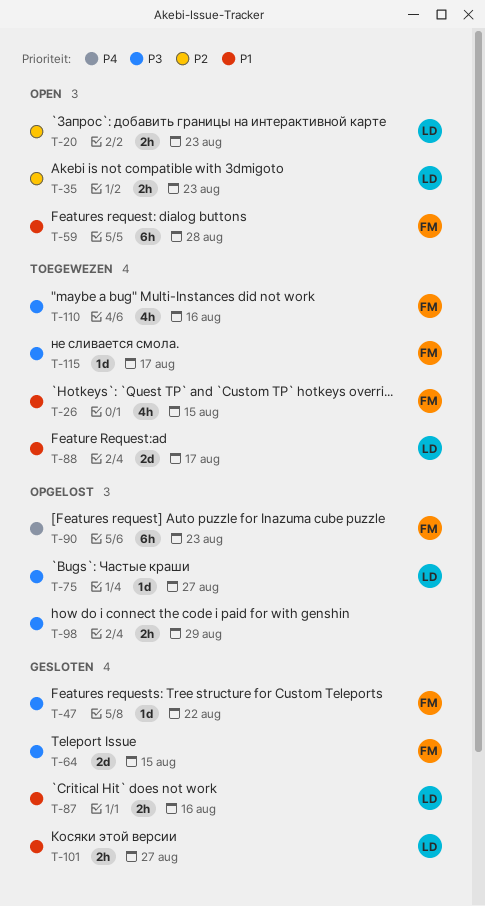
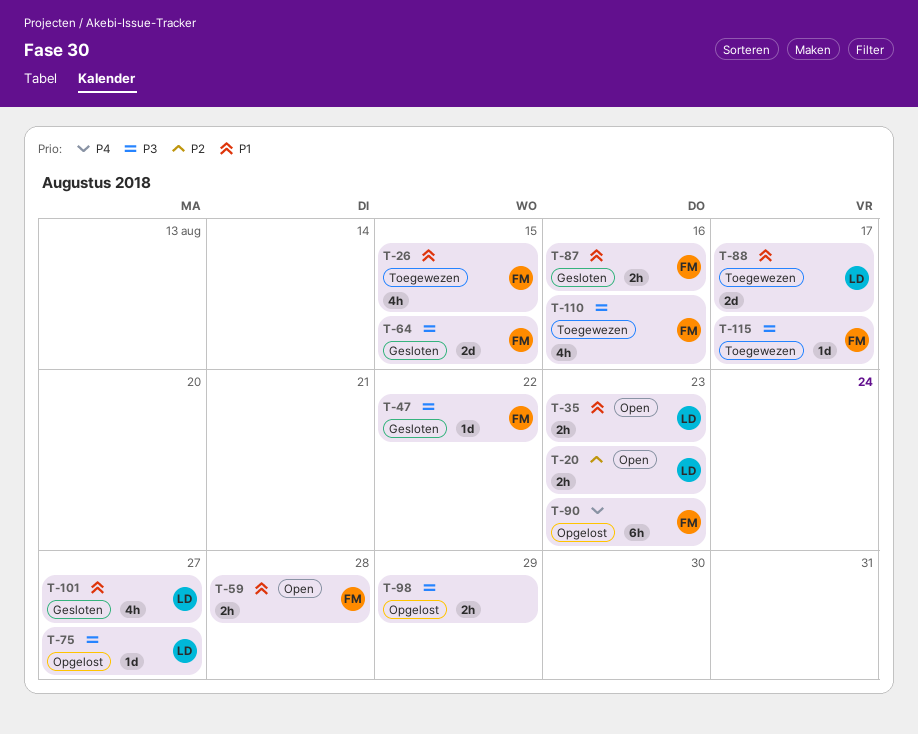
T-35, priority: P2 -> P1
T-59, estimate: 6h -> 2h
T-87, owner: LD -> FM
T-101, estimate: 2h -> 4h

